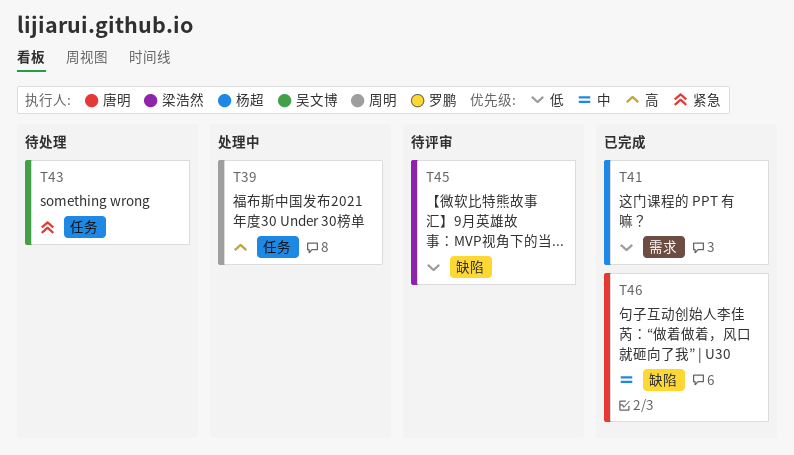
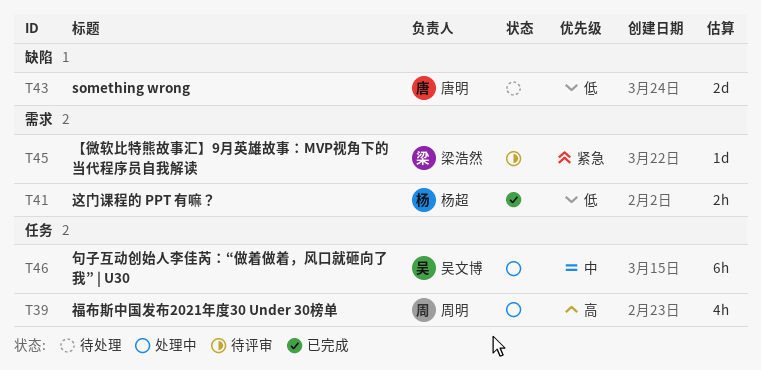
T43, owner: 吴文博 -> 唐明
T43, priority: 紧急 -> 低
T43, label: 任务 -> 缺陷
T45, priority: 低 -> 紧急
T45, label: 缺陷 -> 需求
T46, status: 已完成 -> 处理中
T46, owner: 唐明 -> 吴文博
T46, label: 缺陷 -> 任务

